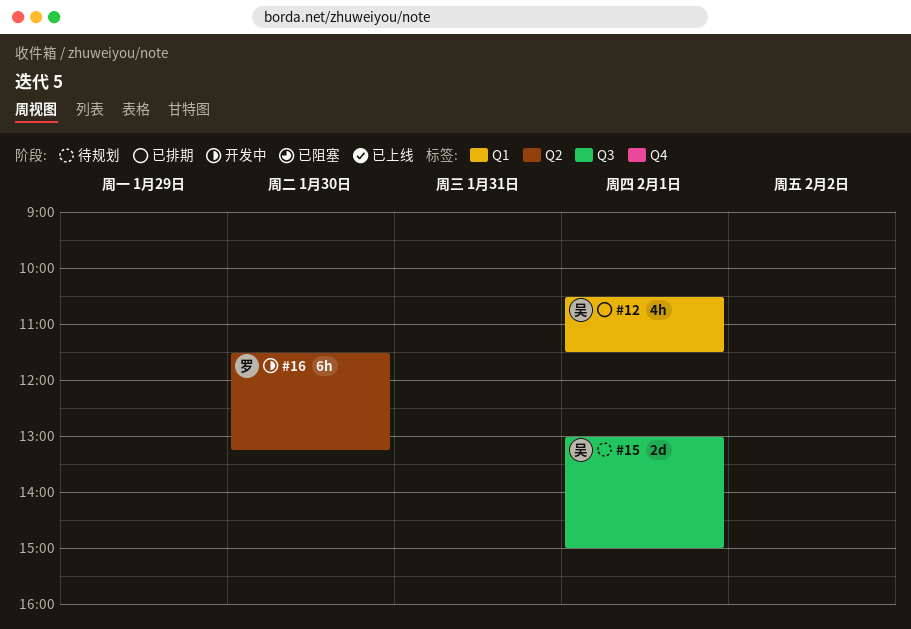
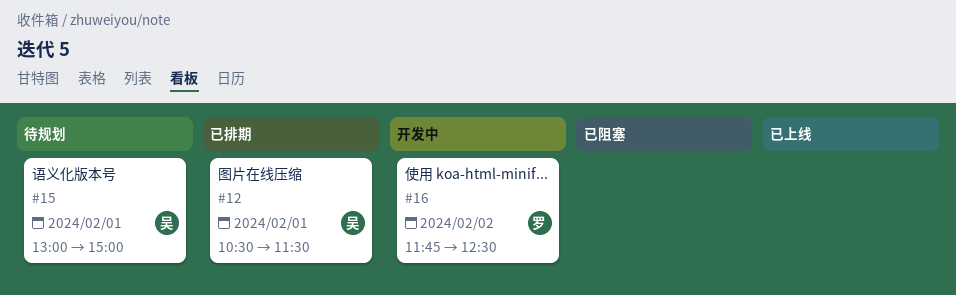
#16, day: Jan 30 -> Feb 2
#16, begins: 11:30 -> 11:45
#16, ends: 13:15 -> 12:30

